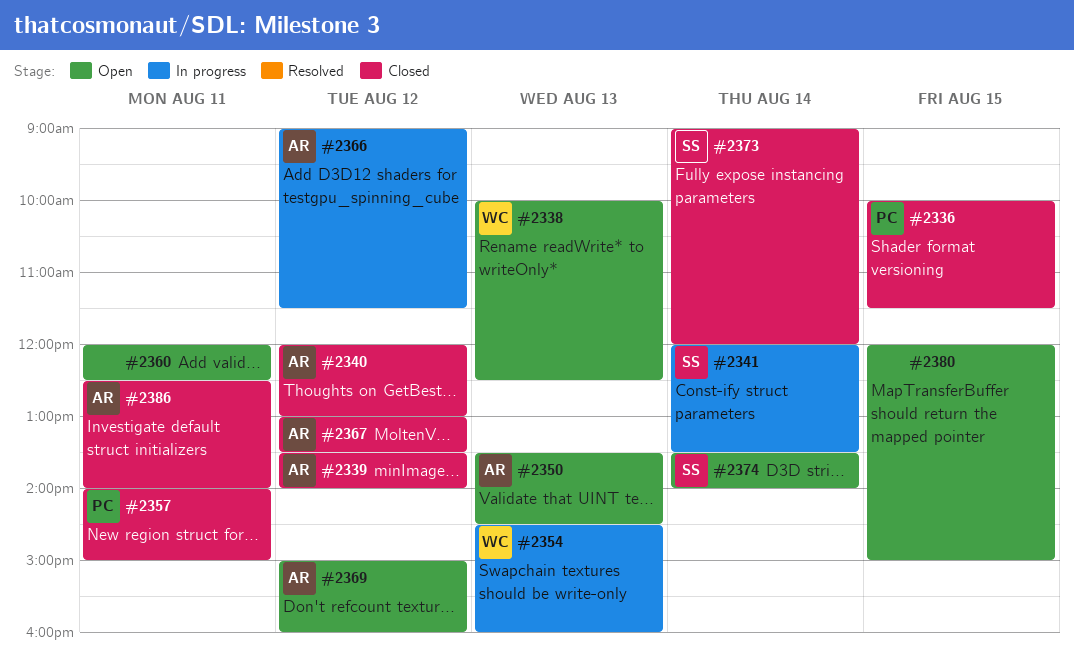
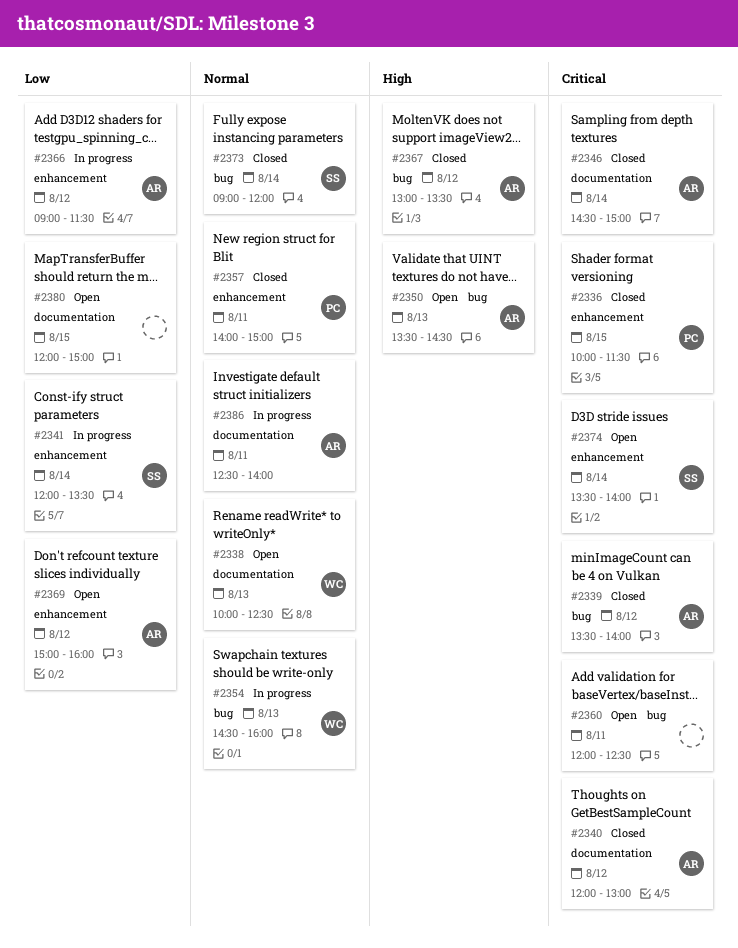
#2346: none -> present
#2386, status: Closed -> In progress

